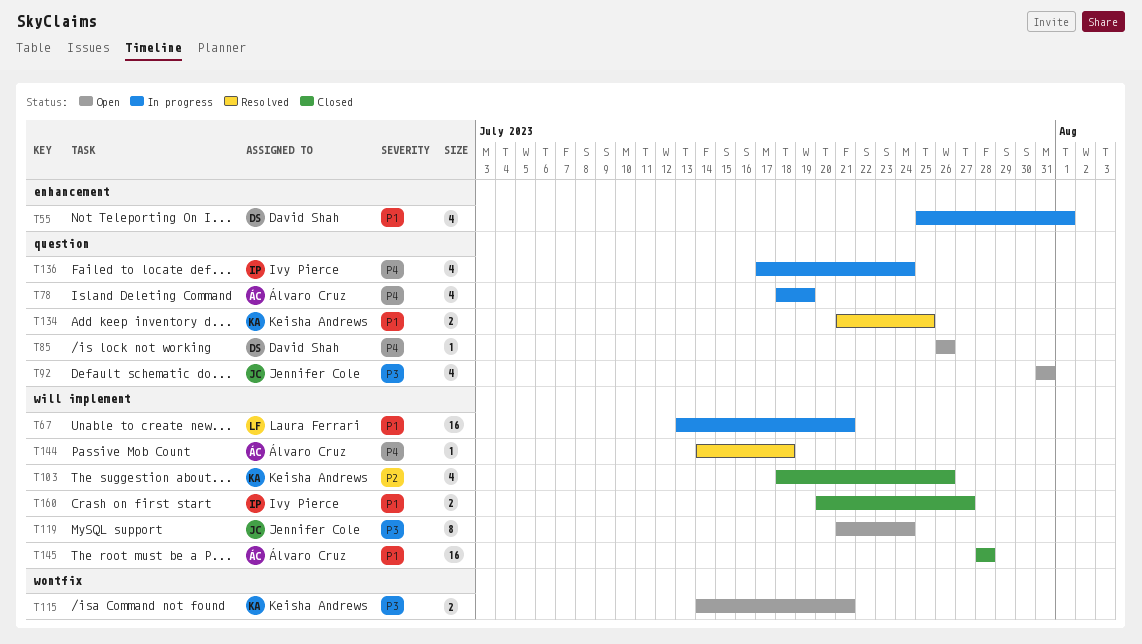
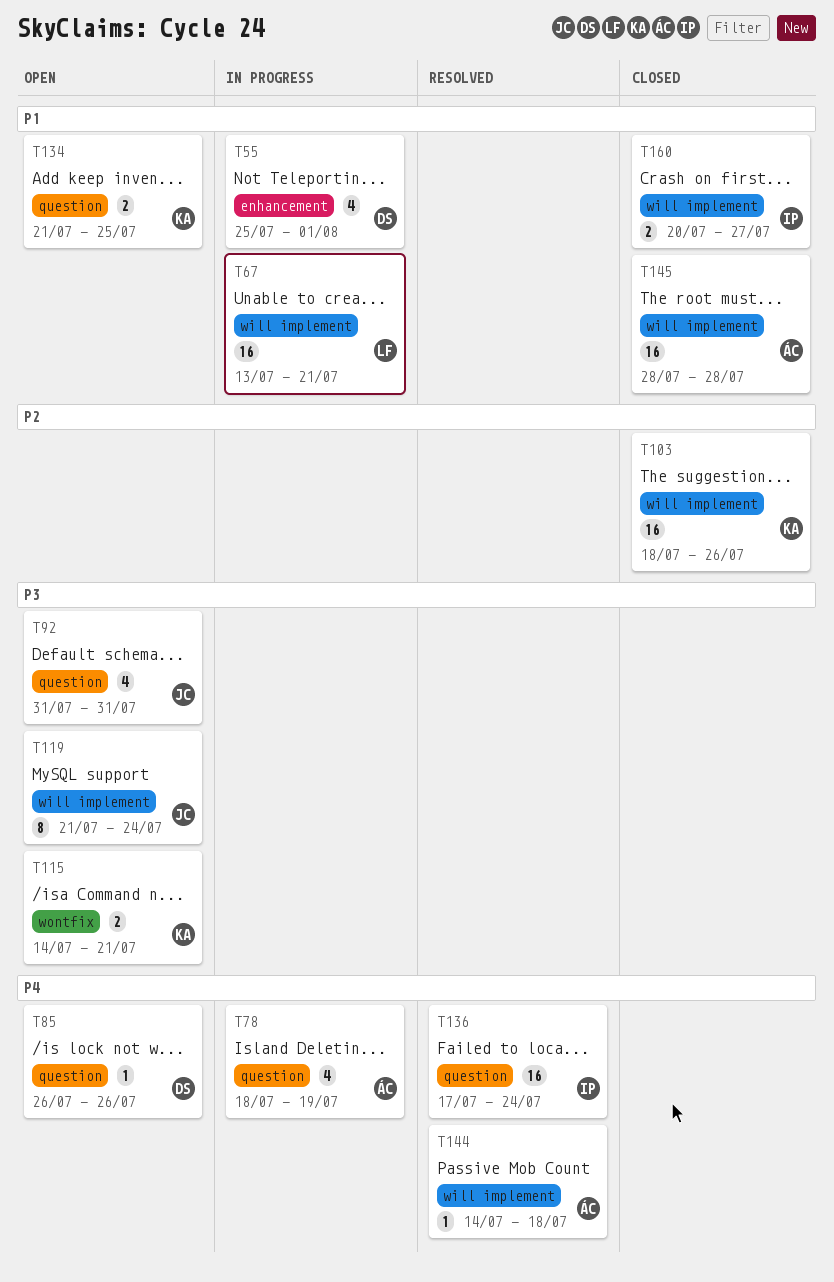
T103, estimate: 4 -> 16
T134, status: Resolved -> Open
T136, status: In progress -> Resolved
T136, estimate: 4 -> 16

